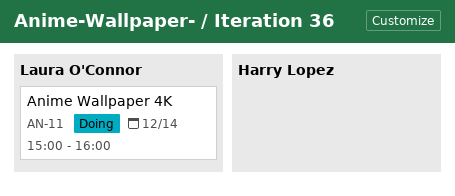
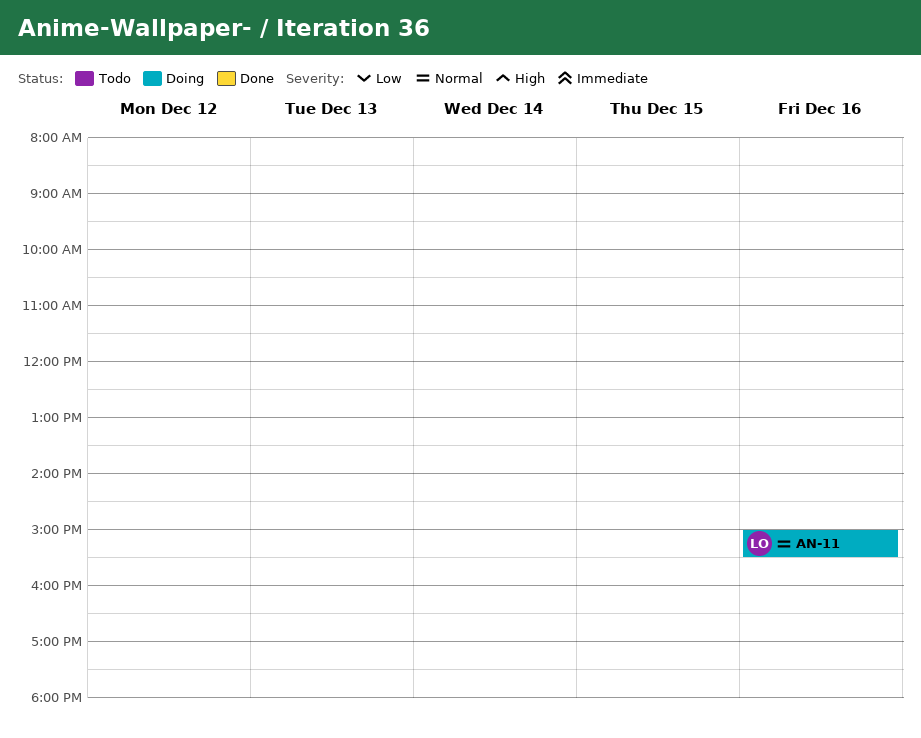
AN-11, day: Dec 14 -> Dec 16
AN-11, ends: 16:00 -> 15:30

